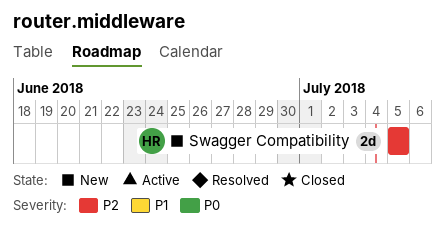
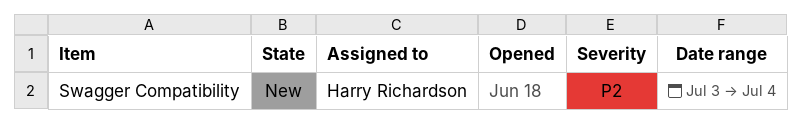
Swagger Compatibility, start: Jul 5 -> Jul 3
Swagger Compatibility, due: Jul 5 -> Jul 4

